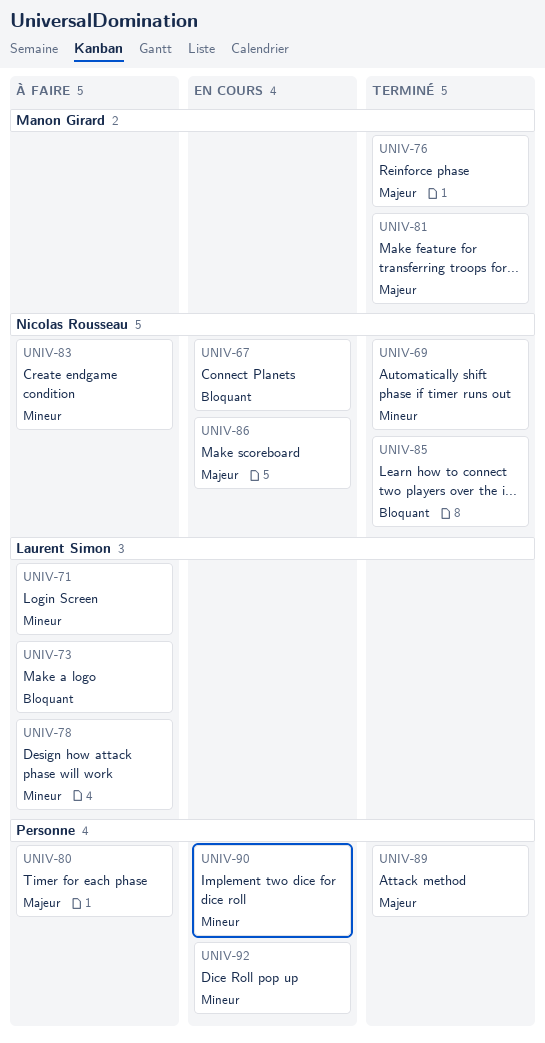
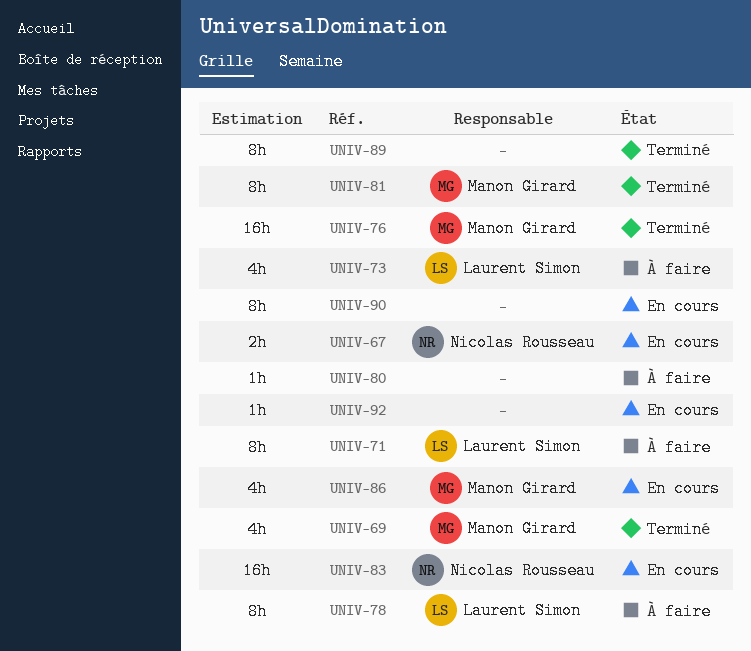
UNIV-69, owner: Nicolas Rousseau -> Manon Girard
UNIV-83, status: À faire -> En cours
UNIV-85: present -> none
UNIV-86, owner: Nicolas Rousseau -> Manon Girard

